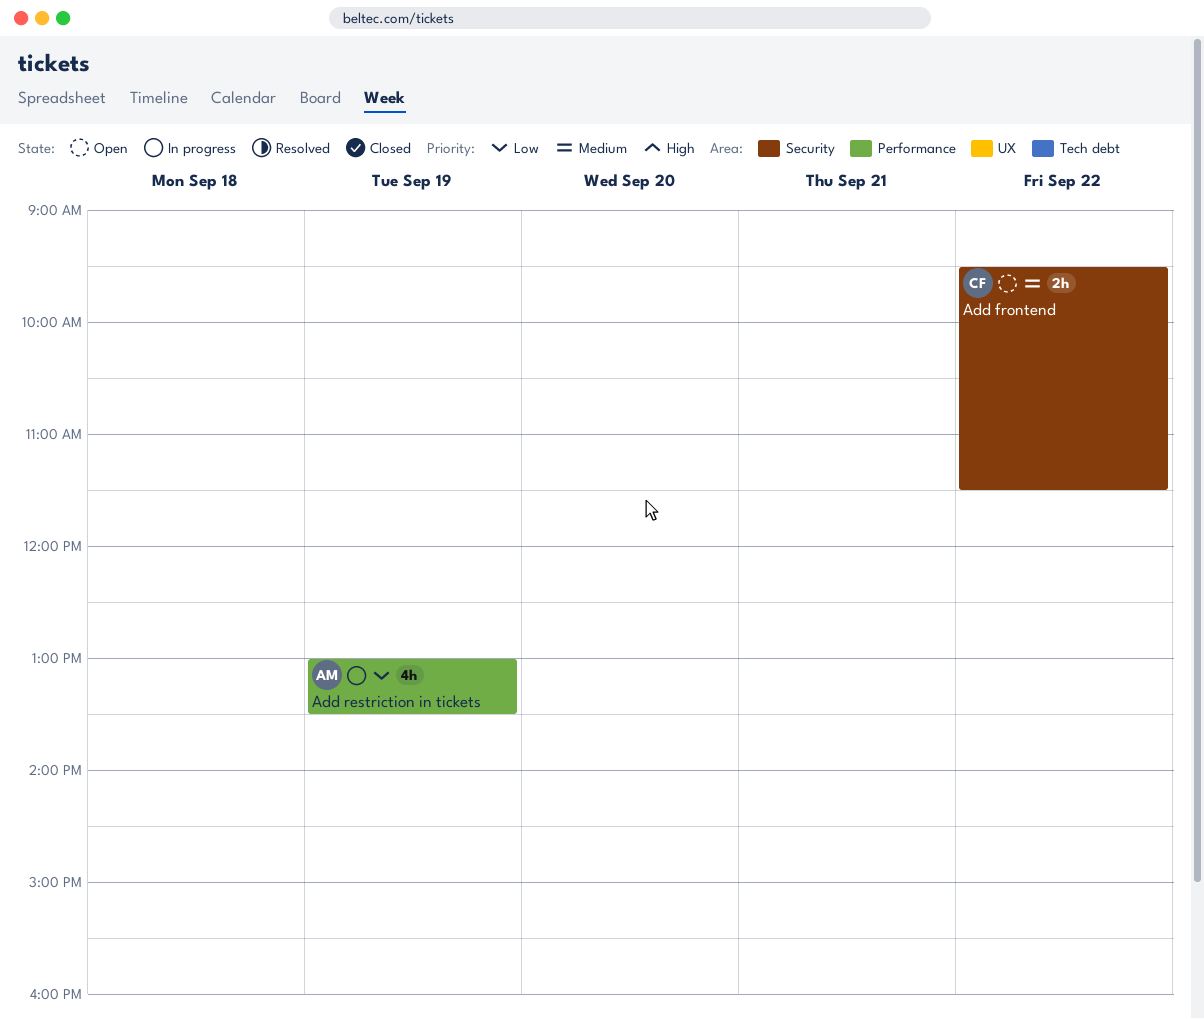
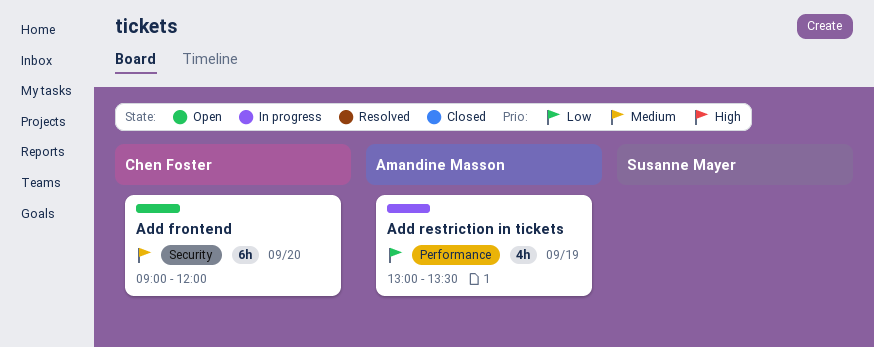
Add frontend, estimate: 2h -> 6h
Add frontend, day: Sep 22 -> Sep 20
Add frontend, begins: 09:30 -> 09:00
Add frontend, ends: 11:30 -> 12:00

